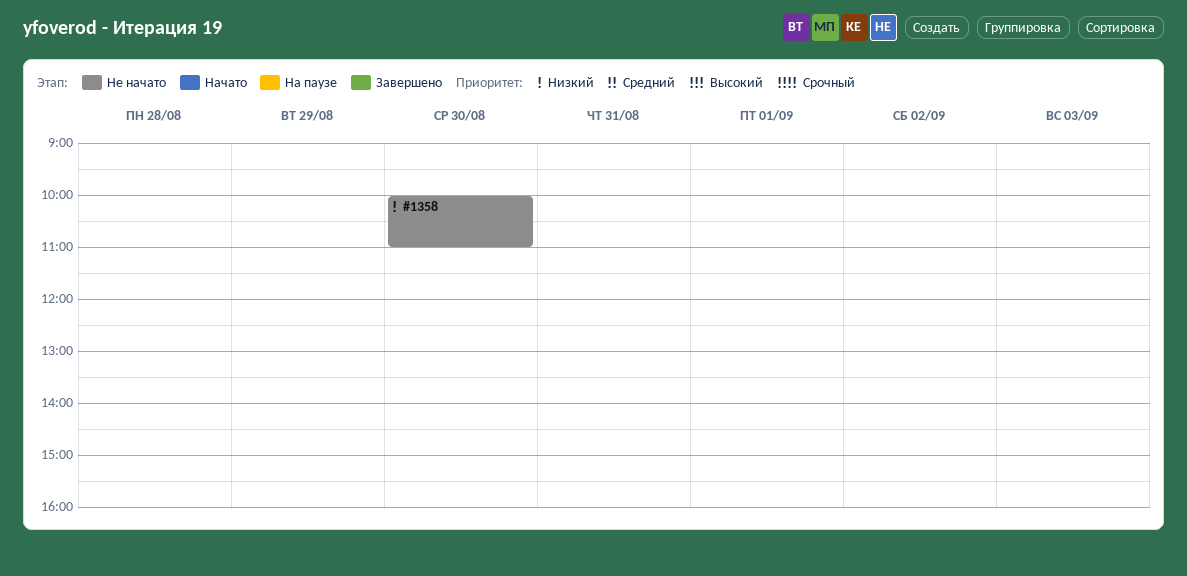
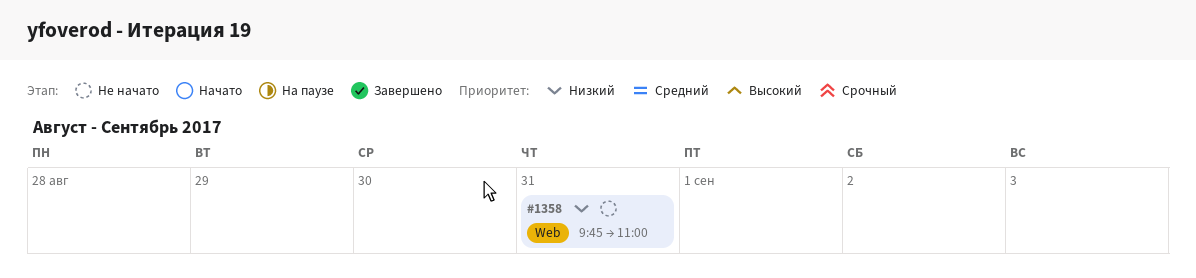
#1358, day: Aug 30 -> Aug 31
#1358, begins: 10:00 -> 09:45

